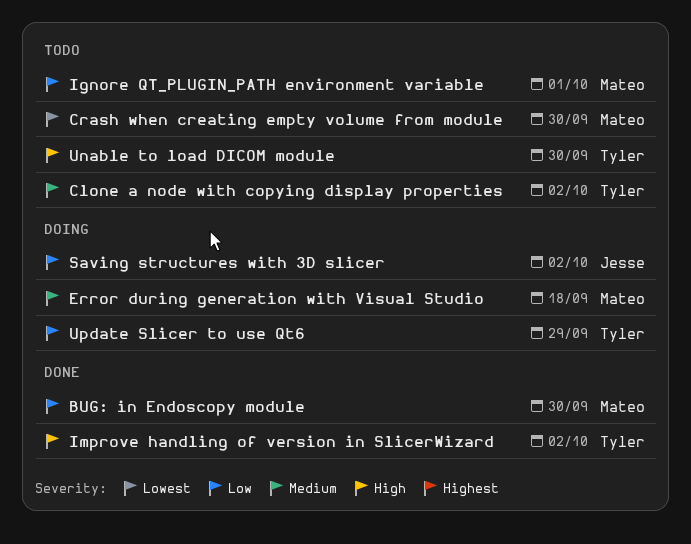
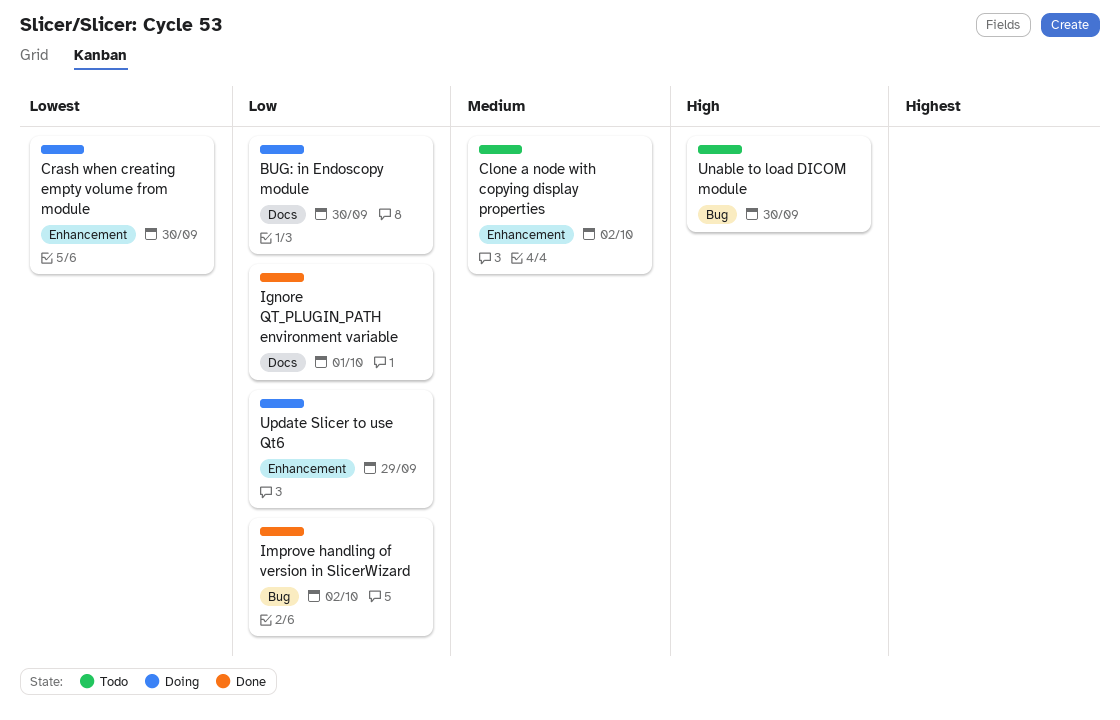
BUG: in Endoscopy module, status: Done -> Doing
Crash when creating empty volume from module, status: Todo -> Doing
Error during generation with Visual Studio: present -> none
Ignore QT_PLUGIN_PATH environment variable, status: Todo -> Done
Improve handling of version in SlicerWizard, priority: High -> Low
Saving structures with 3D slicer: present -> none

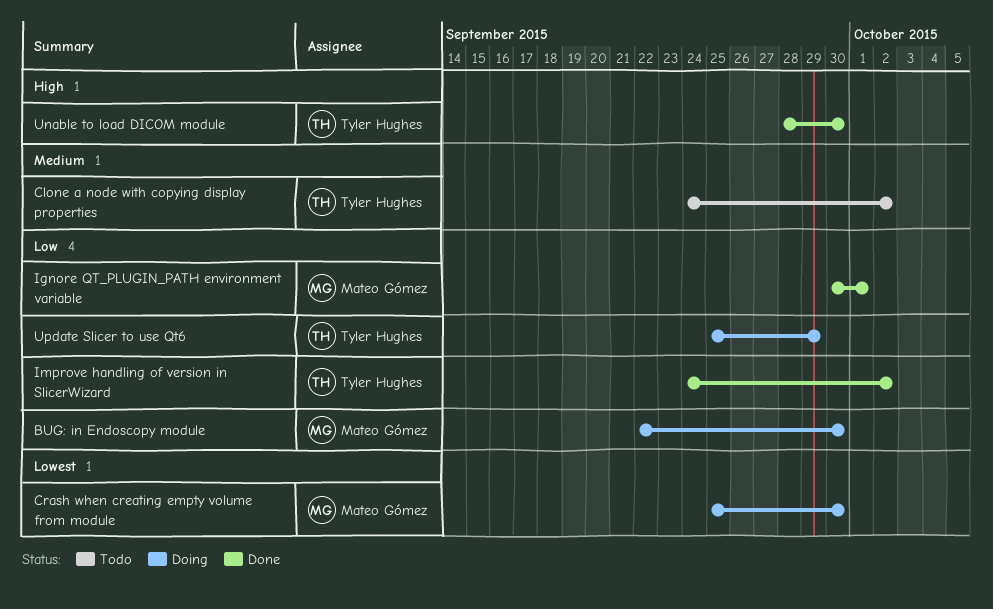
Unable to load DICOM module, status: Todo -> Done

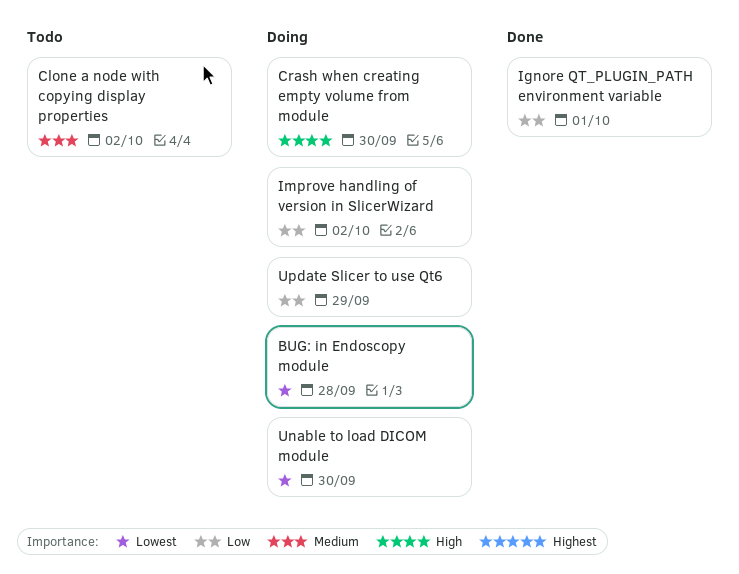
BUG: in Endoscopy module, priority: Low -> Lowest
BUG: in Endoscopy module, due: Sep 30 -> Sep 28
Crash when creating empty volume from module, priority: Lowest -> High
Improve handling of version in SlicerWizard, status: Done -> Doing
Unable to load DICOM module, status: Done -> Doing
Unable to load DICOM module, priority: High -> Lowest

